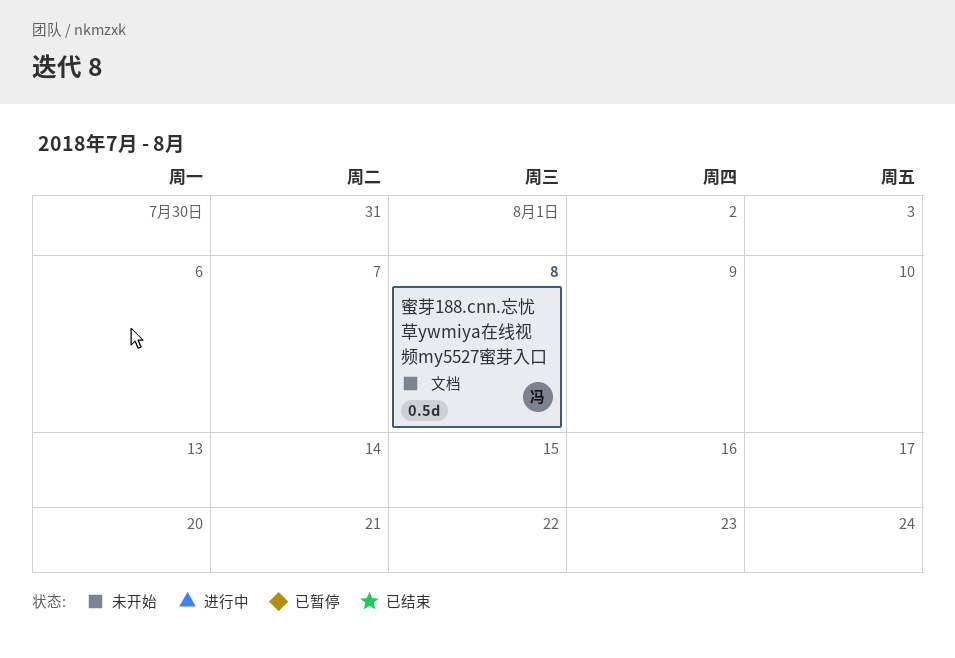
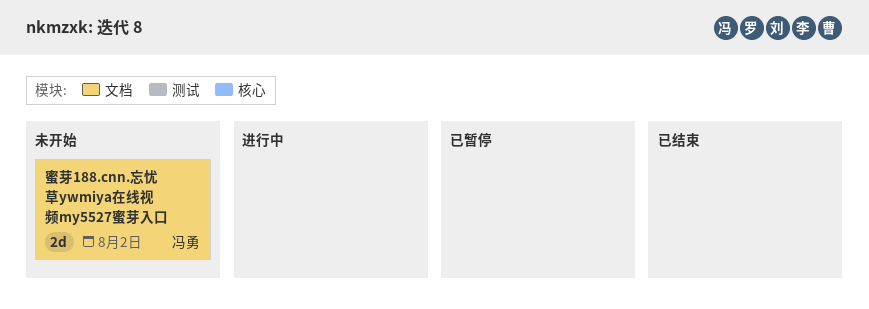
蜜芽188.cnn.忘忧草ywmiya在线视频my5527蜜芽入口, estimate: 0.5d -> 2d
蜜芽188.cnn.忘忧草ywmiya在线视频my5527蜜芽入口, due: Aug 8 -> Aug 2

